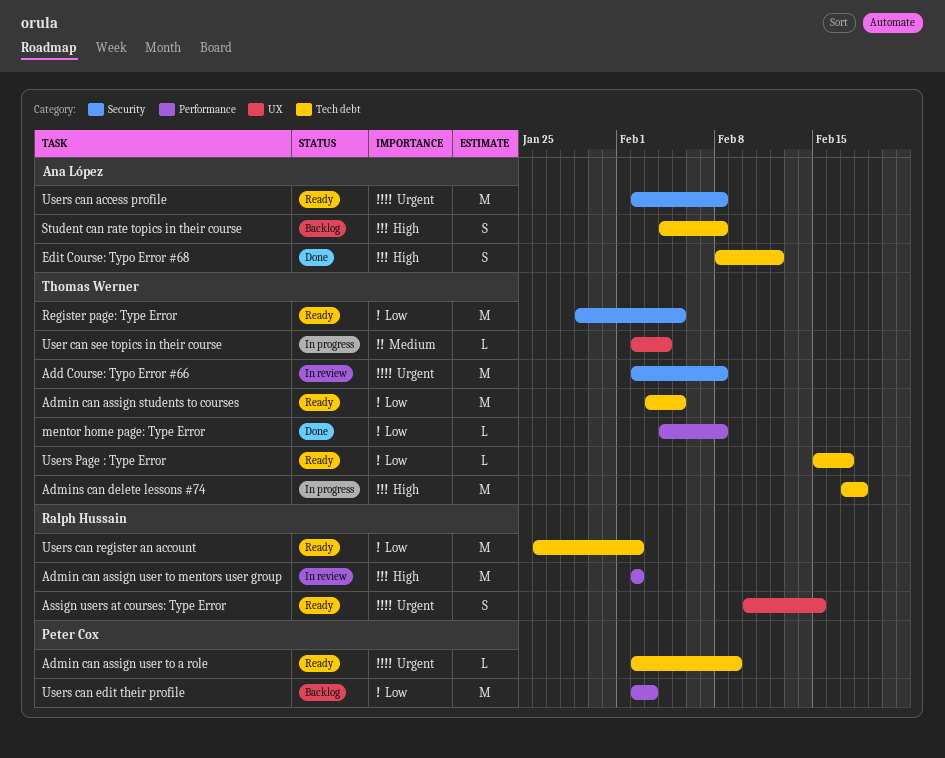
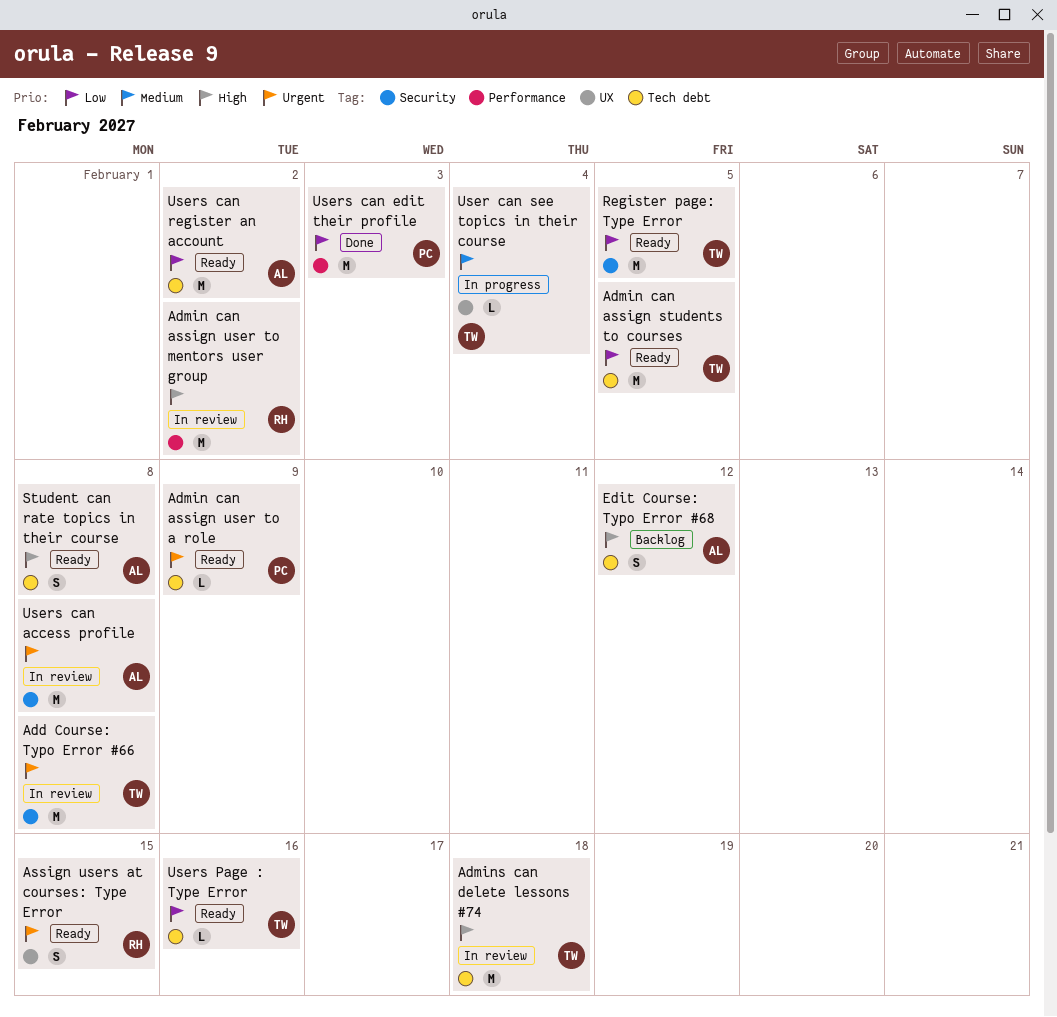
Admins can delete lessons #74, status: In progress -> In review
Edit Course: Typo Error #68, status: Done -> Backlog
mentor home page: Type Error: present -> none
Student can rate topics in their course, status: Backlog -> Ready
Users can access profile, status: Ready -> In review
Users can edit their profile, status: Backlog -> Done
Users can register an account, owner: Ralph Hussain -> Ana López
Users Page : Type Error, due: Feb 17 -> Feb 16

